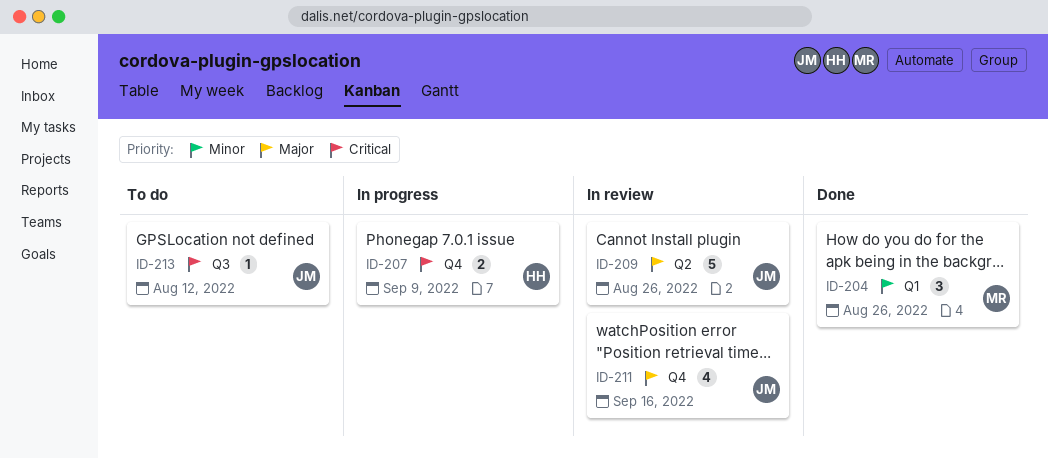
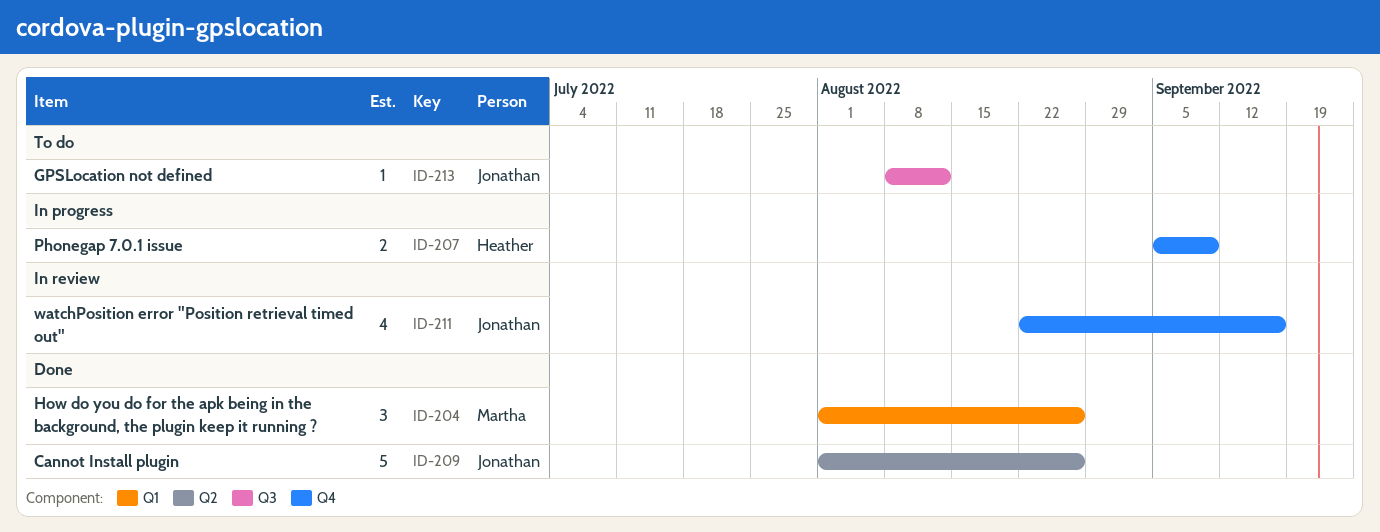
ID-209, status: In review -> Done

